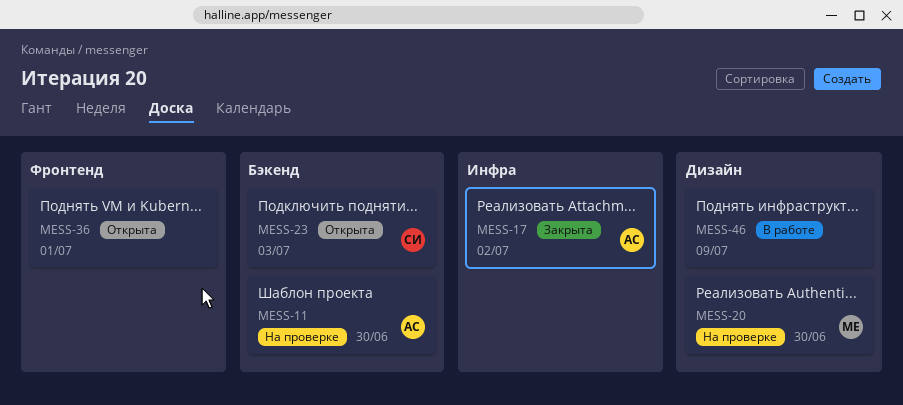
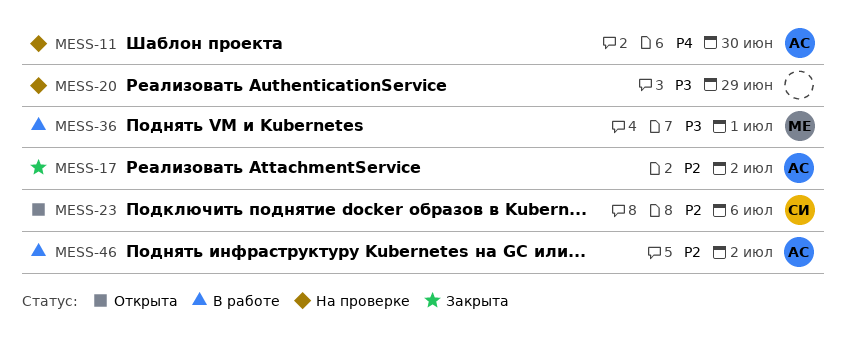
MESS-20, owner: МЕ -> none
MESS-20, due: Jun 30 -> Jun 29
MESS-23, due: Jul 3 -> Jul 6
MESS-36, status: Открыта -> В работе
MESS-36, owner: none -> МЕ
MESS-46, owner: none -> АС
MESS-46, due: Jul 9 -> Jul 2

